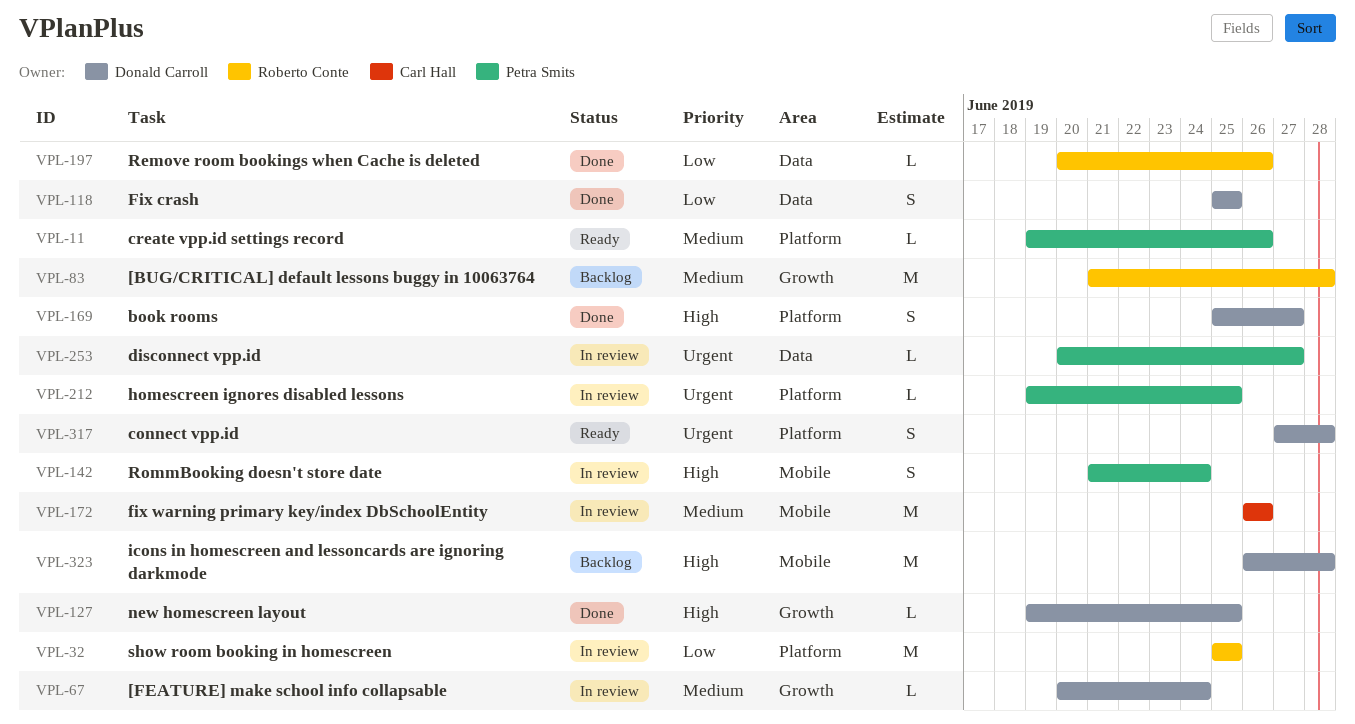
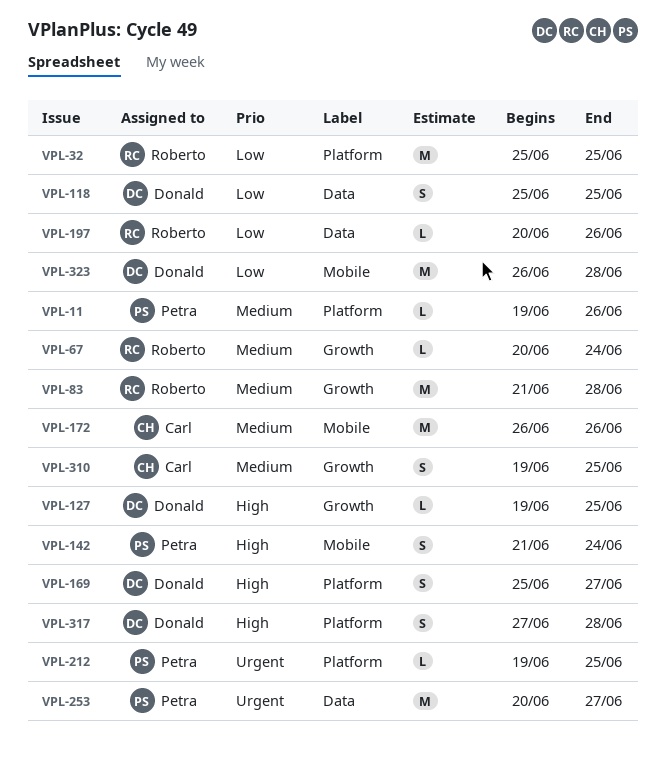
VPL-67, owner: Donald Carroll -> Roberto Conte
VPL-253, estimate: L -> M
VPL-310: none -> present
VPL-317, priority: Urgent -> High
VPL-323, priority: High -> Low

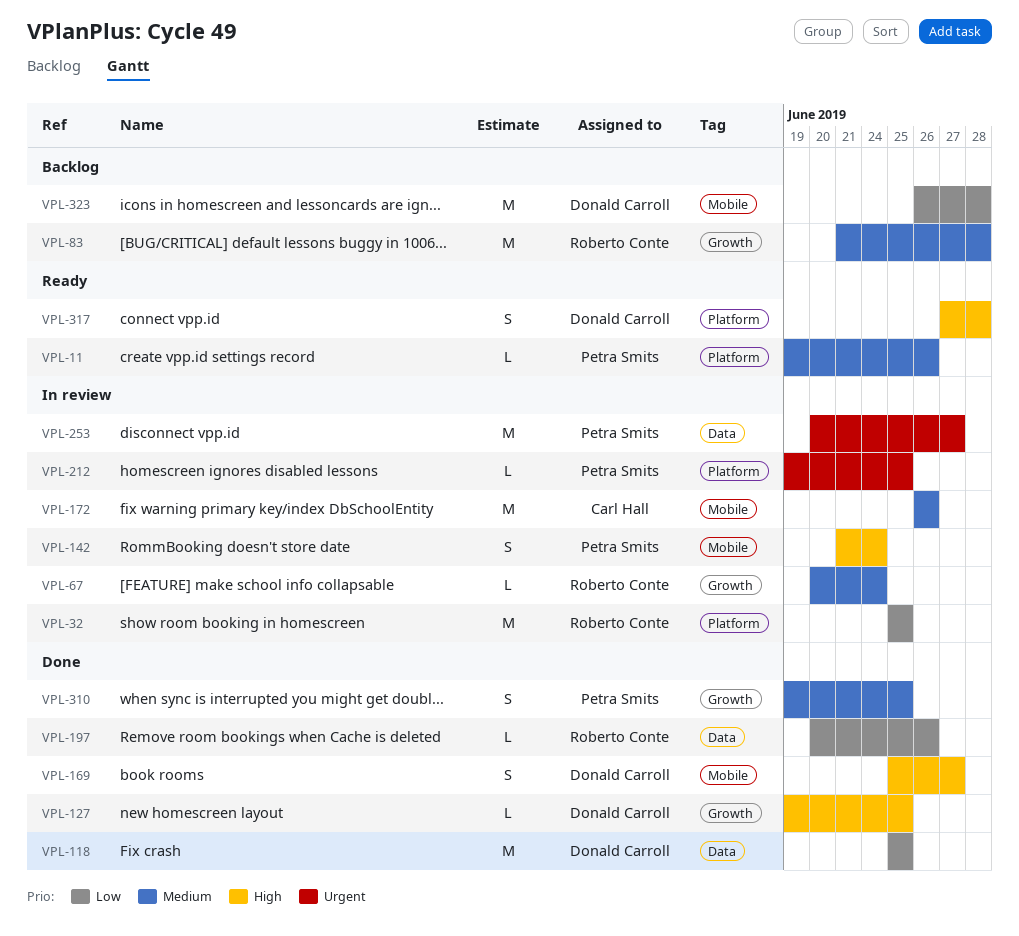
VPL-118, estimate: S -> M
VPL-169, label: Platform -> Mobile
VPL-310, owner: Carl Hall -> Petra Smits

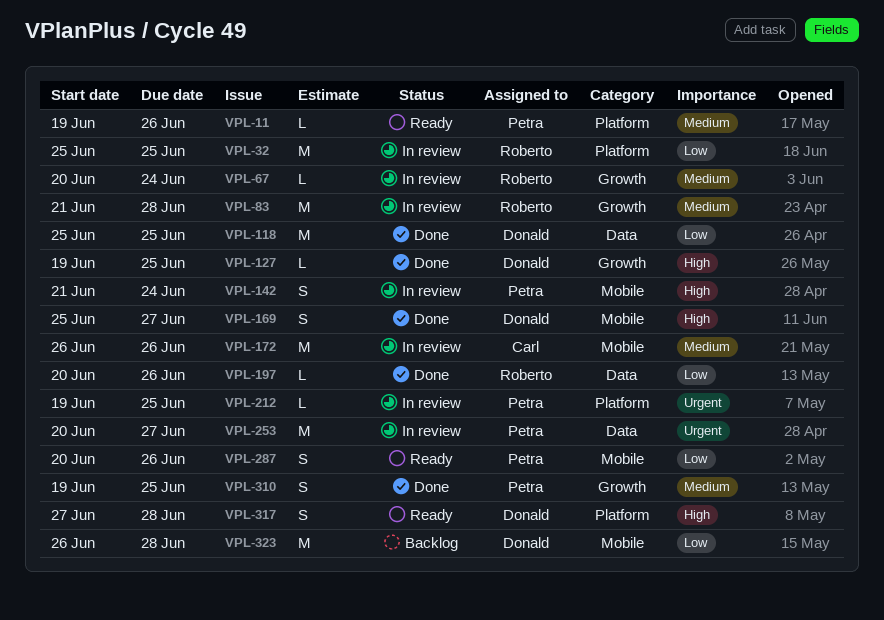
VPL-83, status: Backlog -> In review
VPL-287: none -> present

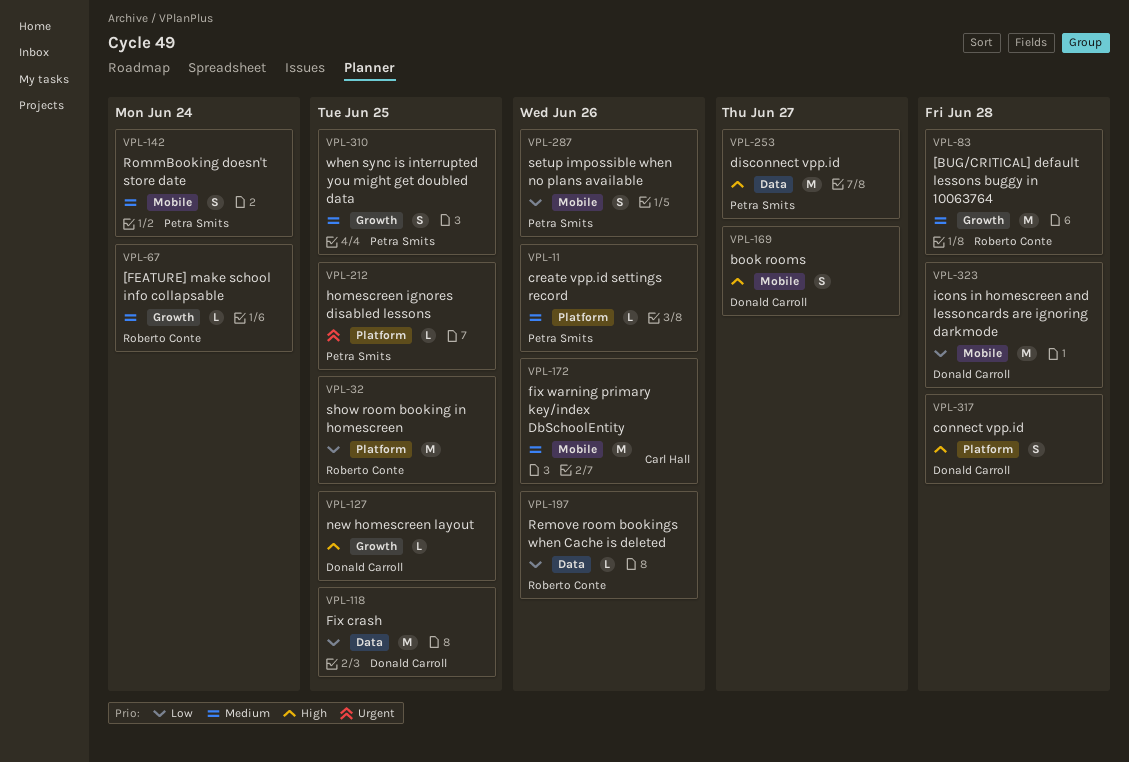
VPL-142, priority: High -> Medium
VPL-253, priority: Urgent -> High

